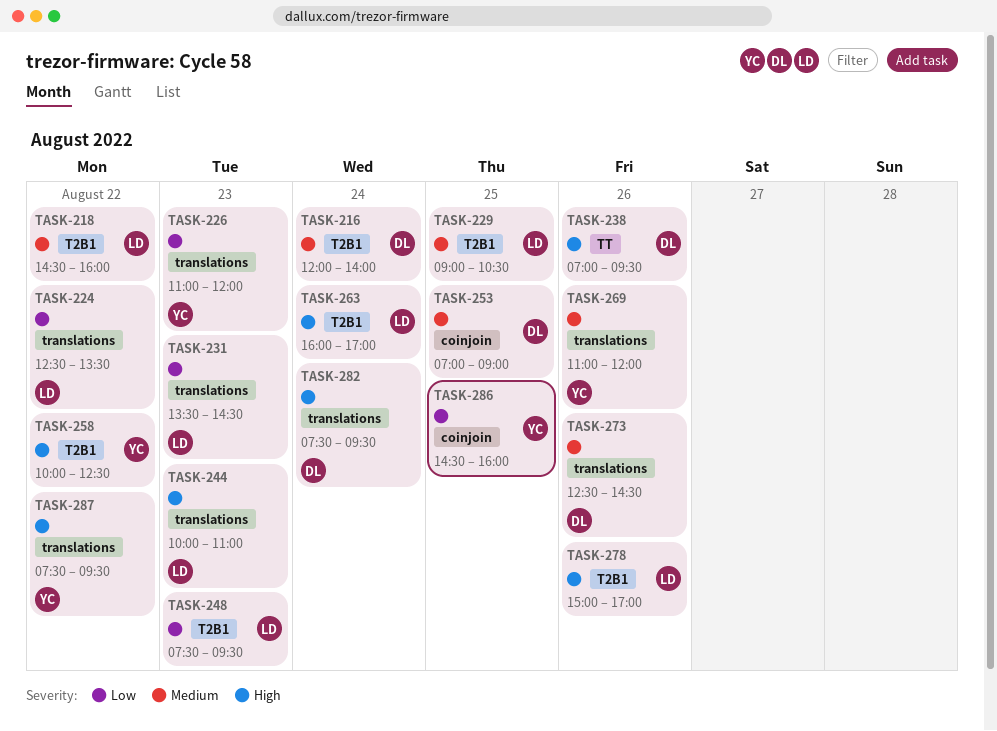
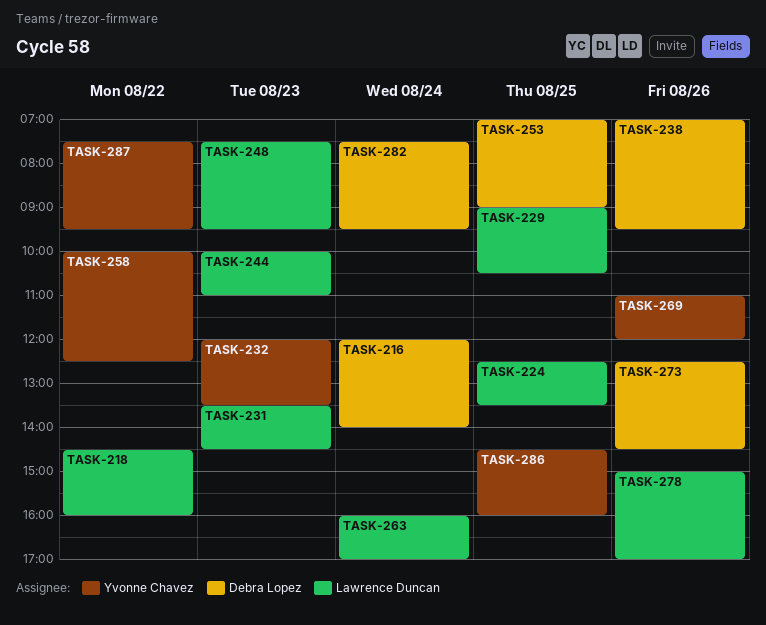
TASK-224, day: Aug 22 -> Aug 25
TASK-226: present -> none
TASK-232: none -> present

